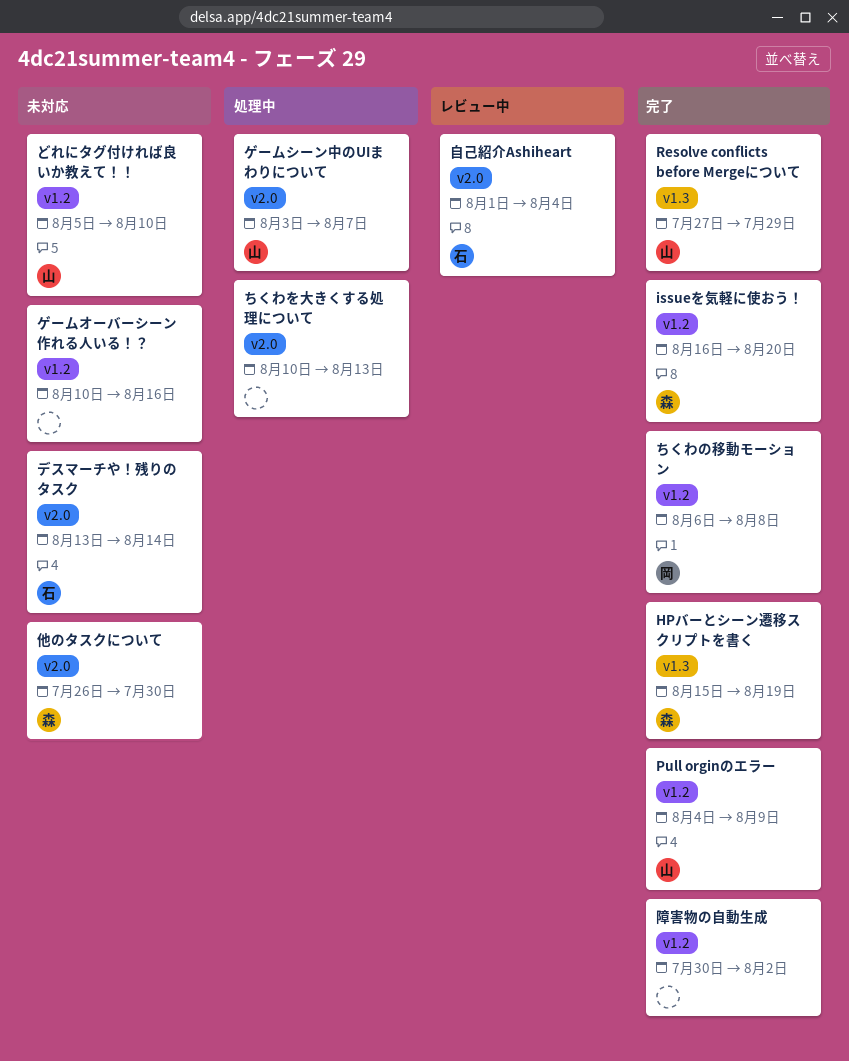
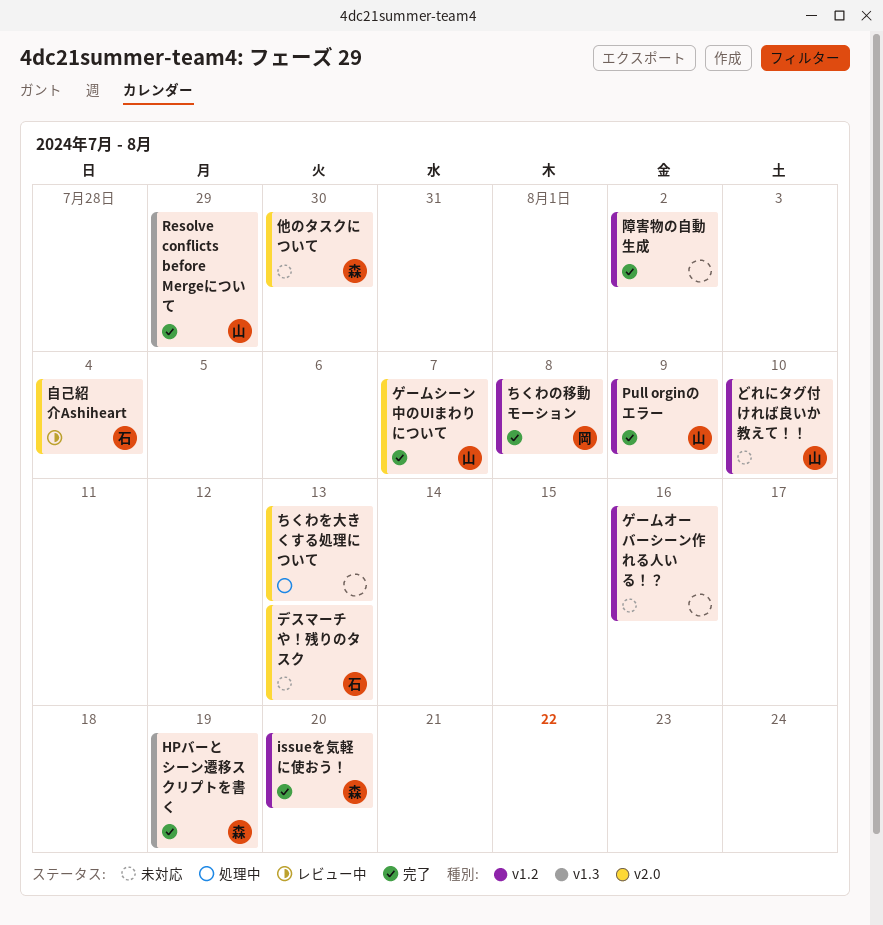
ゲームシーン中のUIまわりについて, status: 処理中 -> 完了
デスマーチや！残りのタスク, due: Aug 14 -> Aug 13

